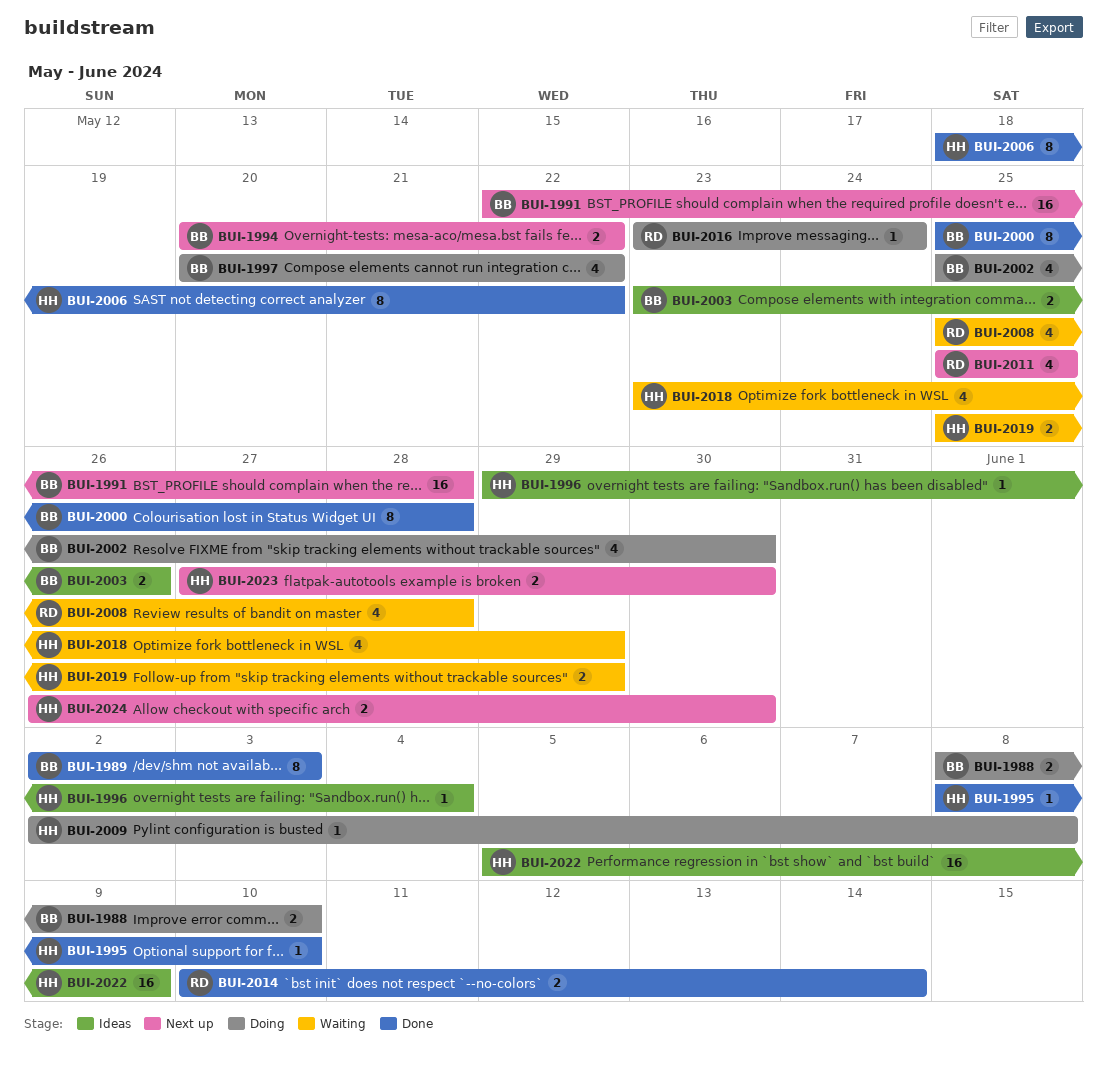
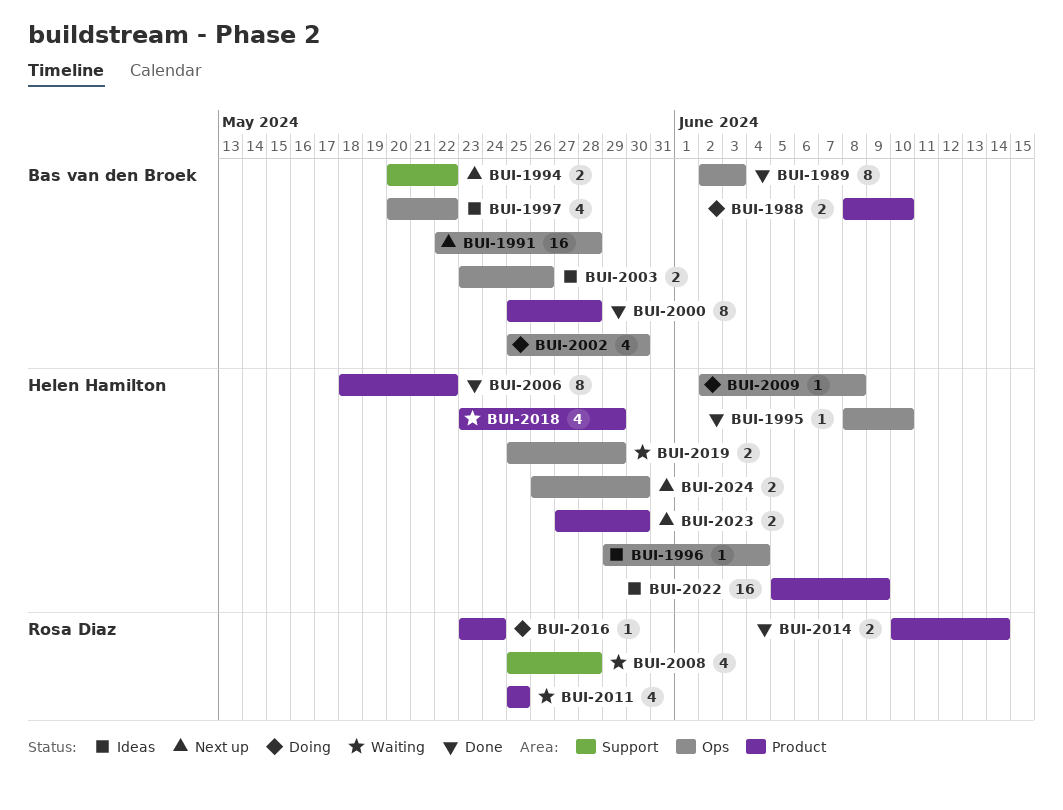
BUI-1997, status: Doing -> Ideas
BUI-2011, status: Next up -> Waiting

